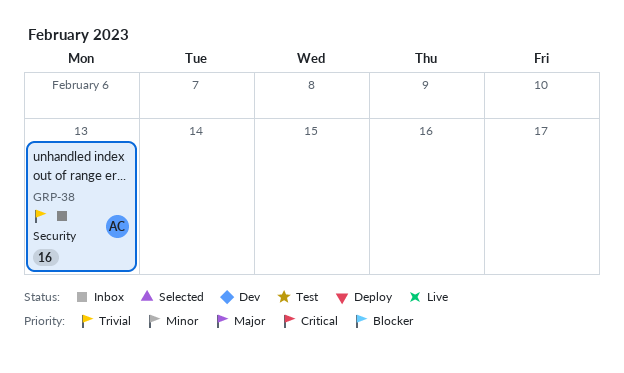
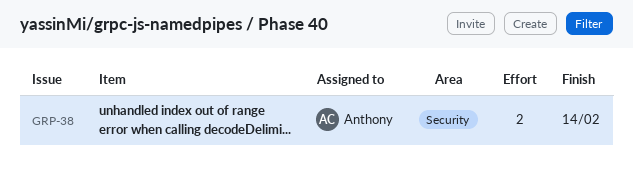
GRP-38, estimate: 16 -> 2
GRP-38, due: Feb 13 -> Feb 14

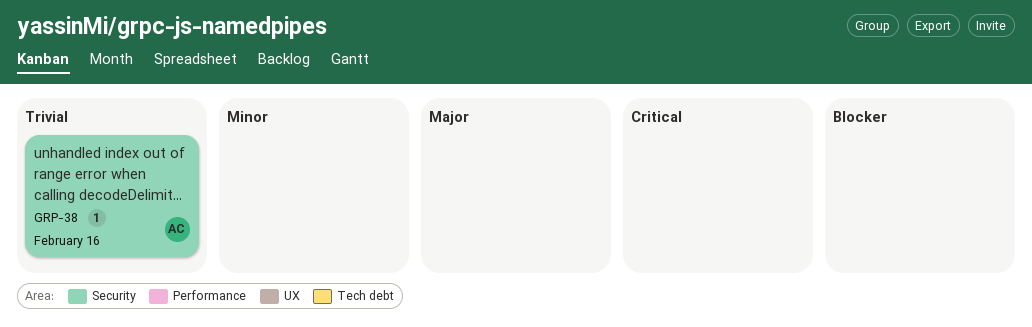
GRP-38, estimate: 2 -> 1
GRP-38, due: Feb 14 -> Feb 16

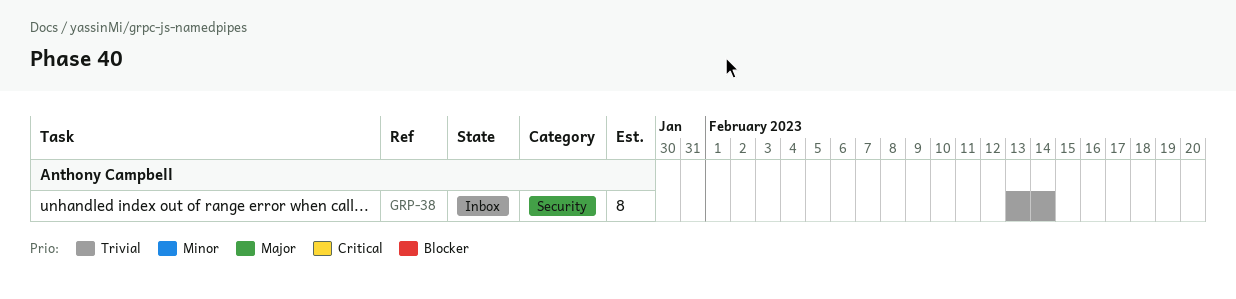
GRP-38, estimate: 1 -> 8
GRP-38, due: Feb 16 -> Feb 14

